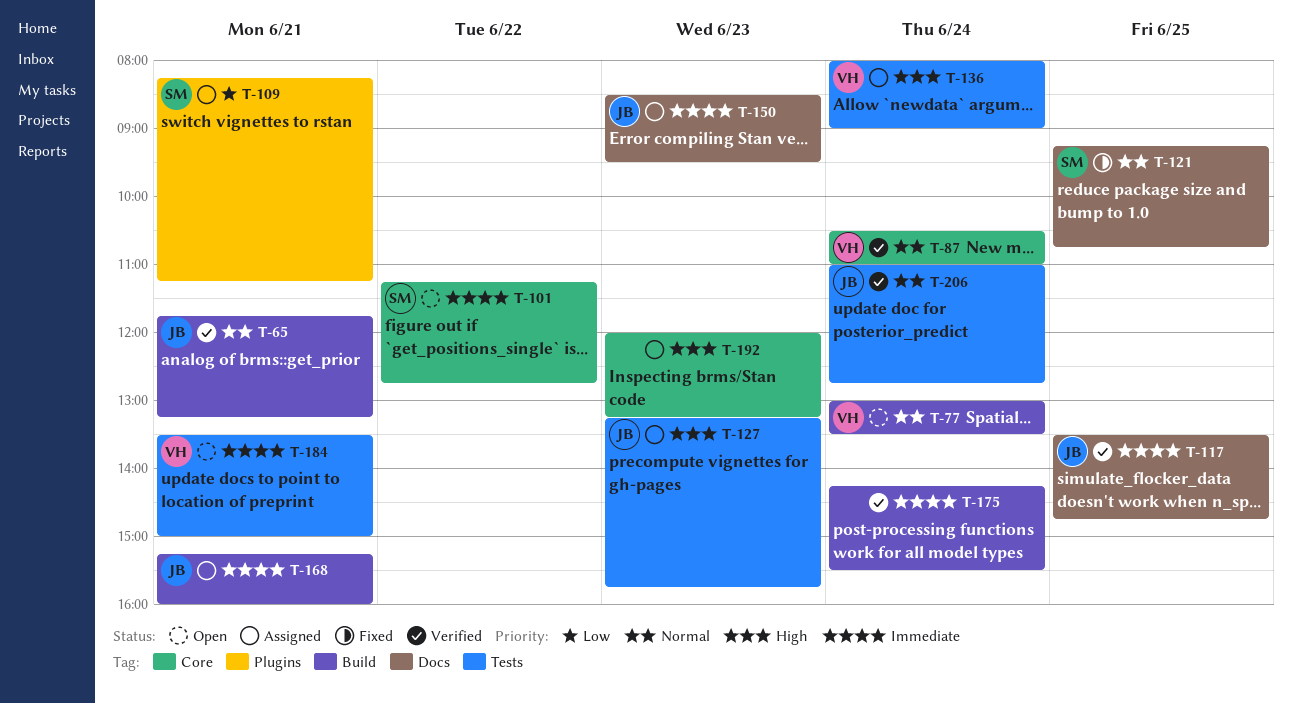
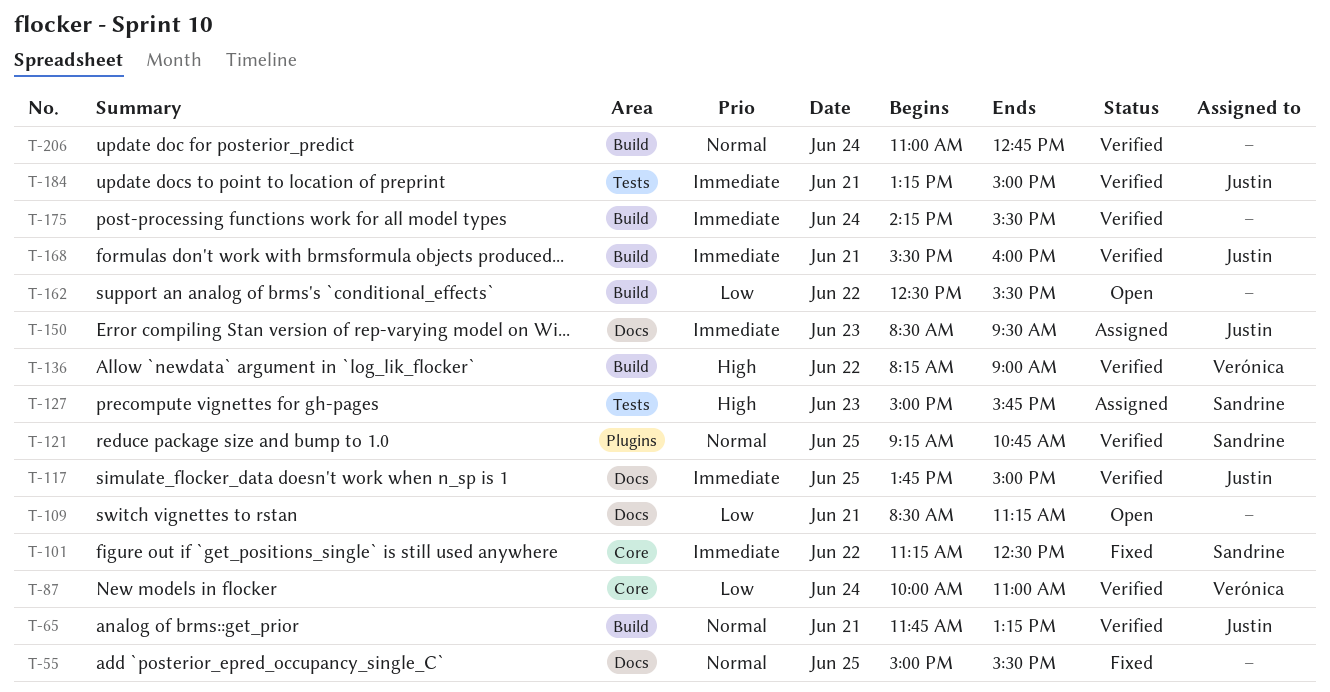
T-55: none -> present
T-77: present -> none
T-87, priority: Normal -> Low
T-87, begins: 10:30 -> 10:00
T-101, status: Open -> Fixed
T-101, ends: 12:45 -> 12:30
T-109, status: Assigned -> Open
T-109, owner: Sandrine -> none
T-109, label: Plugins -> Docs
T-109, begins: 08:15 -> 08:30
T-117, begins: 13:30 -> 13:45
T-117, ends: 14:45 -> 15:00
T-121, status: Fixed -> Verified
T-121, label: Docs -> Plugins
T-127, owner: Justin -> Sandrine
T-127, begins: 13:15 -> 15:00
T-136, status: Assigned -> Verified
T-136, label: Tests -> Build
T-136, day: Jun 24 -> Jun 22
T-136, begins: 08:00 -> 08:15
T-162: none -> present
T-168, status: Assigned -> Verified
T-168, begins: 15:15 -> 15:30
T-184, status: Open -> Verified
T-184, owner: Verónica -> Justin
T-184, begins: 13:30 -> 13:15
T-192: present -> none
T-206, owner: Justin -> none
T-206, label: Tests -> Build

